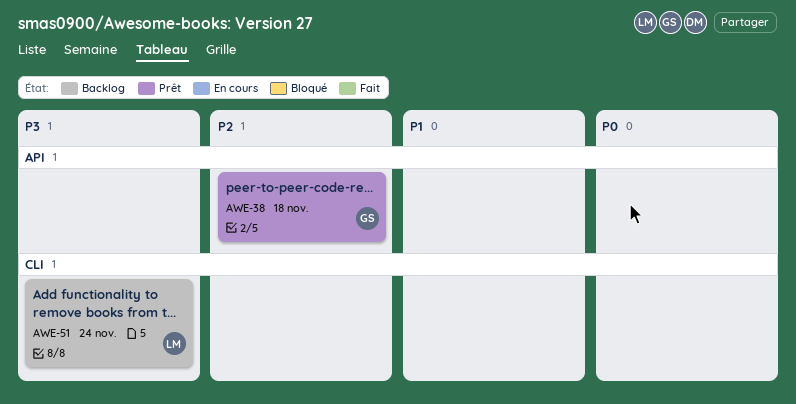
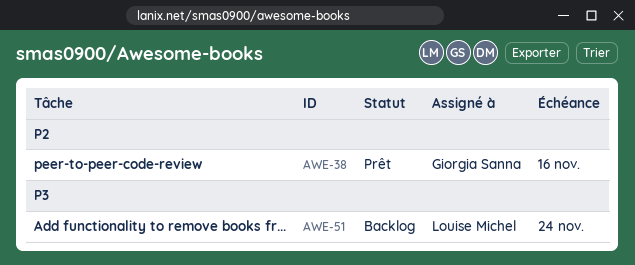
AWE-38, due: Nov 18 -> Nov 16

